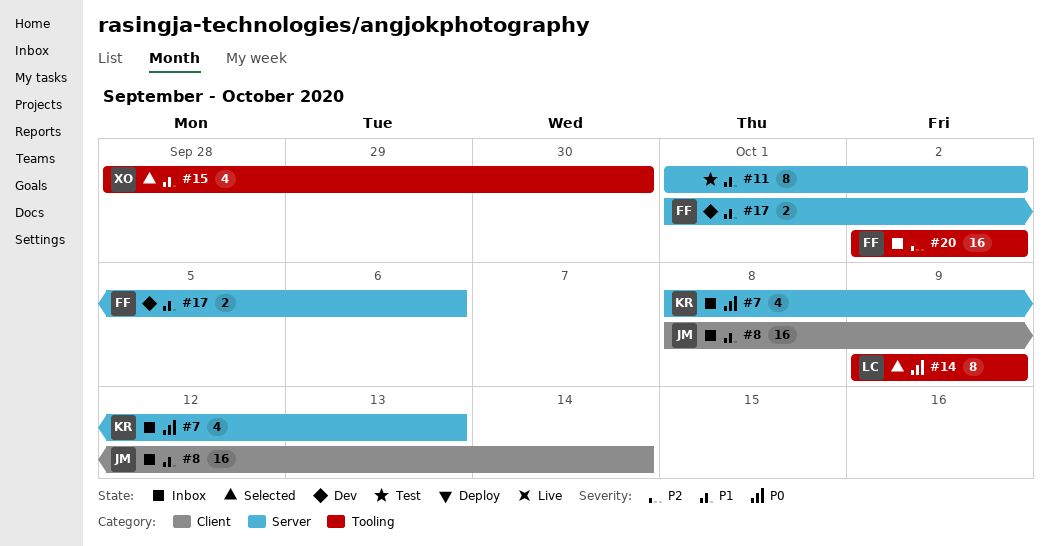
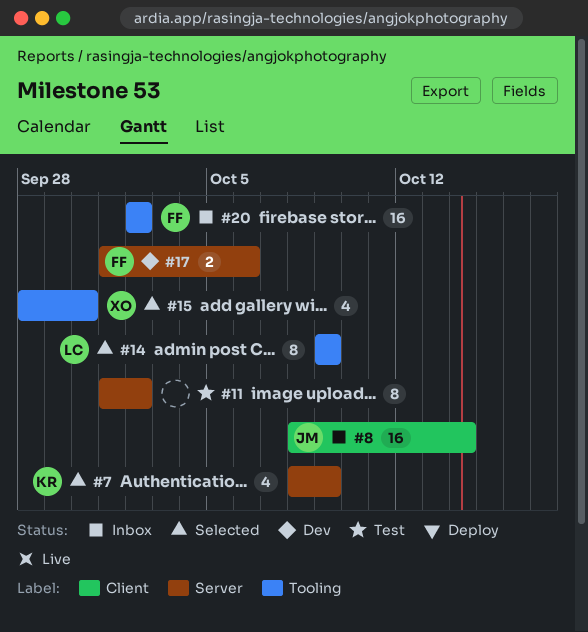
#7, status: Inbox -> Selected
#7, due: Oct 13 -> Oct 9

